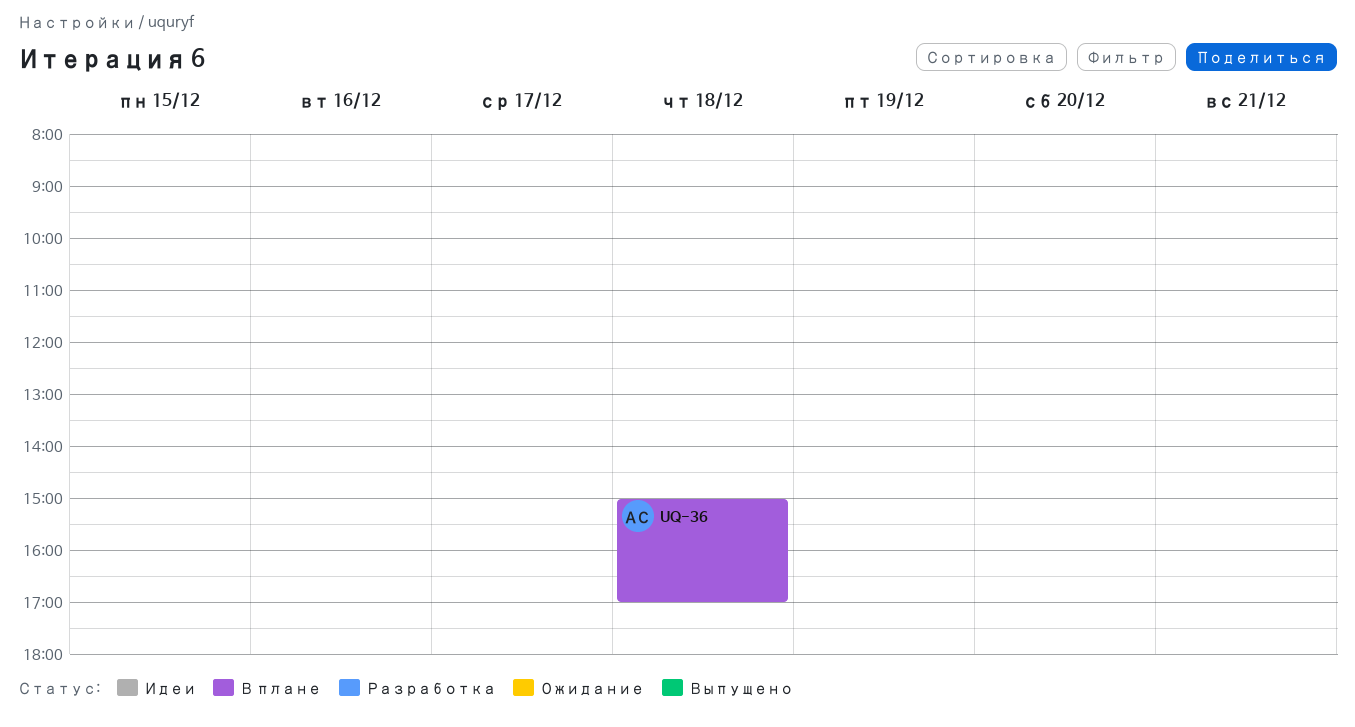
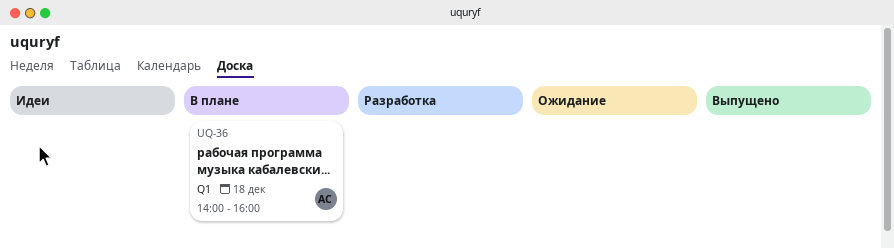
UQ-36, begins: 15:00 -> 14:00
UQ-36, ends: 17:00 -> 16:00

